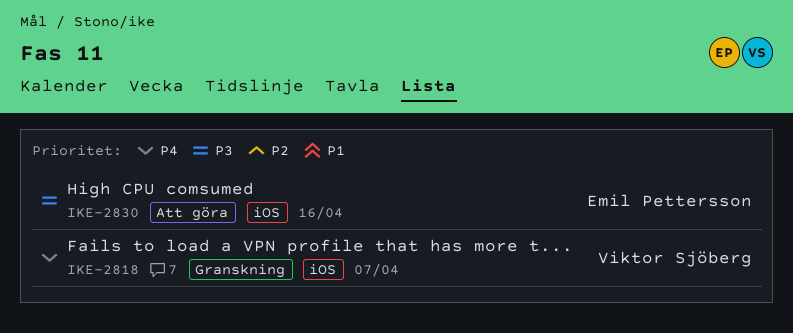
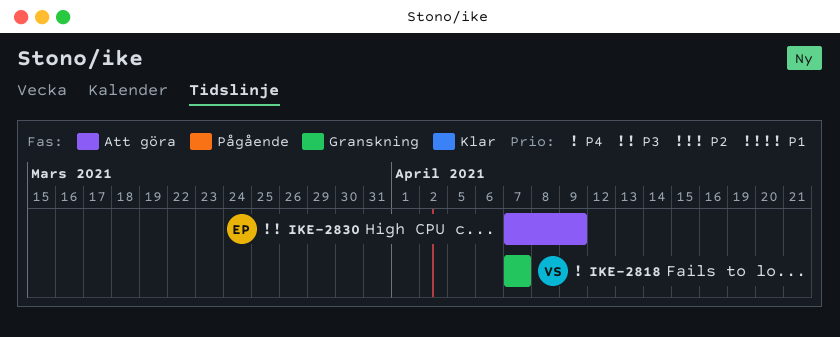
IKE-2830, due: Apr 16 -> Apr 9

